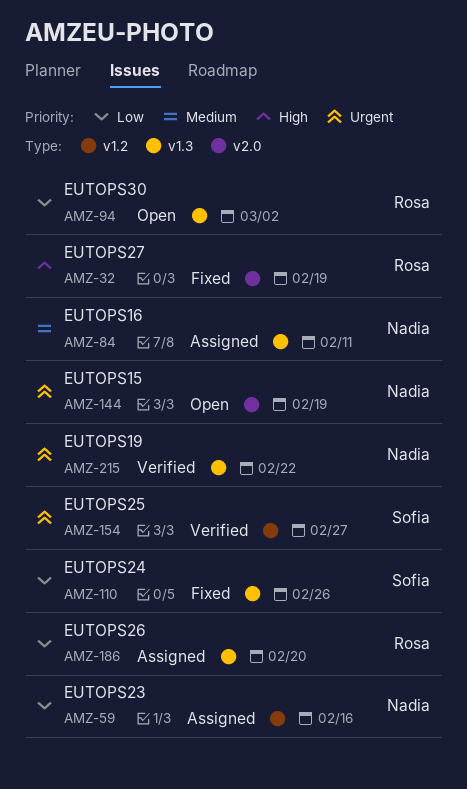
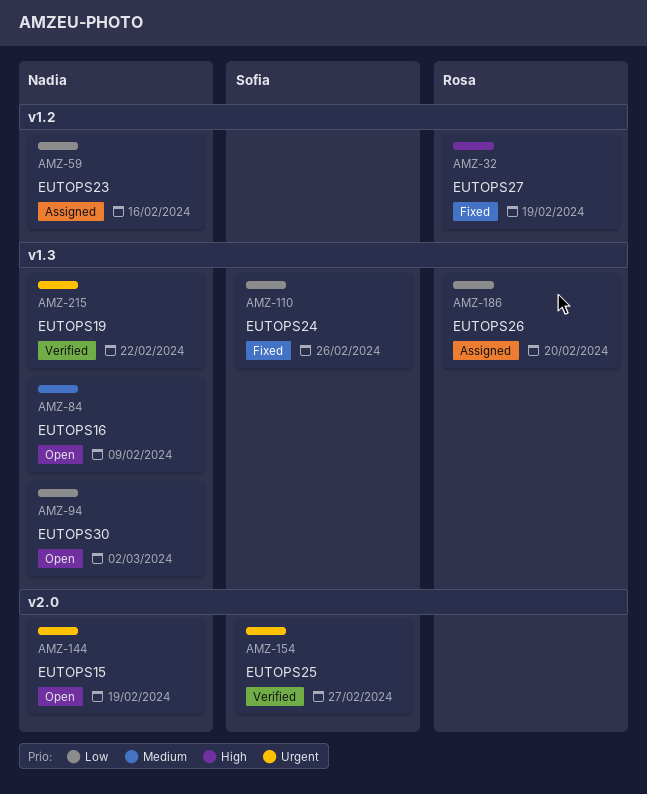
AMZ-32, label: v2.0 -> v1.2
AMZ-84, status: Assigned -> Open
AMZ-84, due: Feb 11 -> Feb 9
AMZ-94, owner: Rosa -> Nadia
AMZ-154, label: v1.2 -> v2.0

